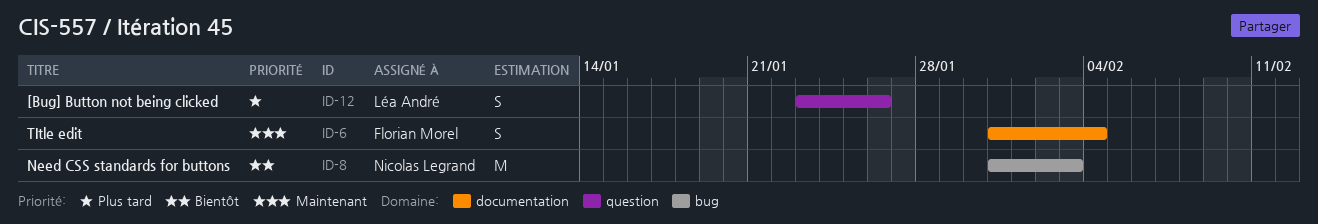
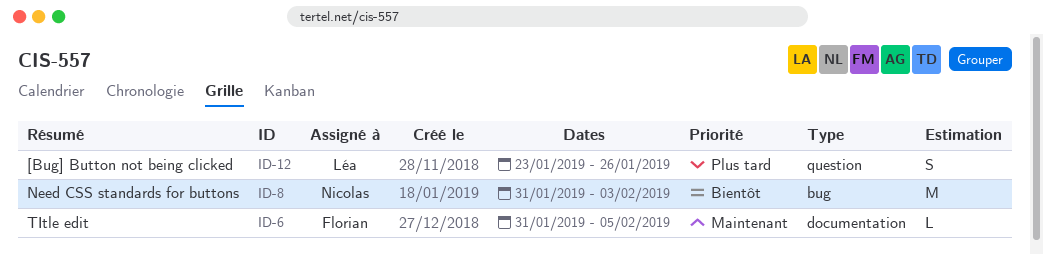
ID-6, estimate: S -> L
ID-6, due: Feb 4 -> Feb 5

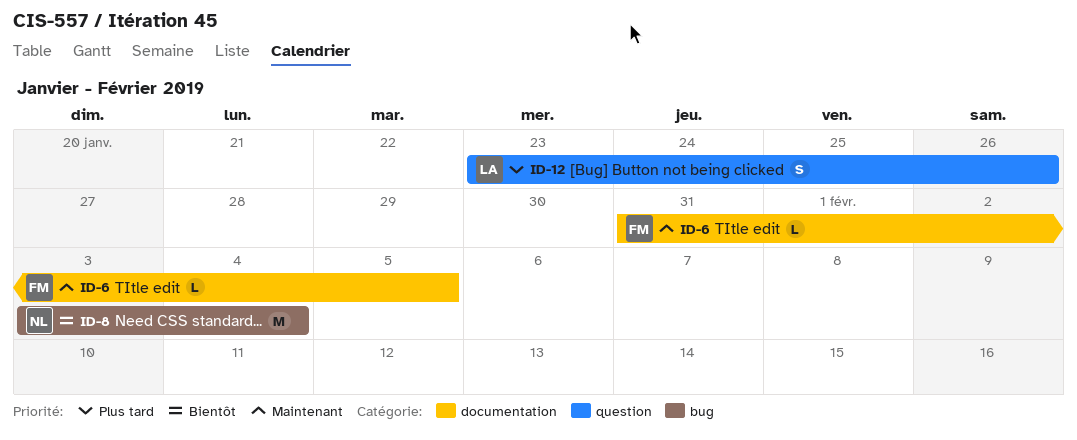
ID-8, start: Jan 31 -> Feb 3
ID-8, due: Feb 3 -> Feb 4

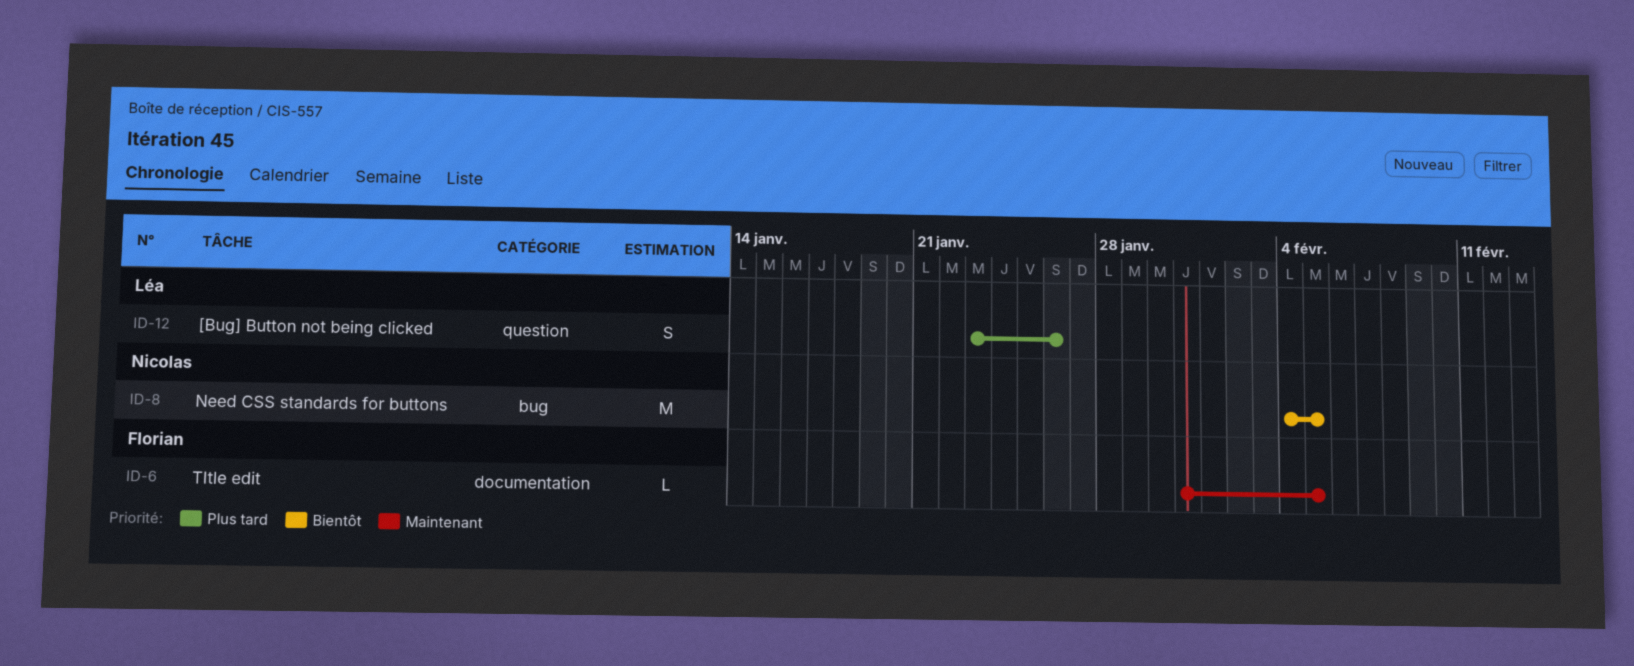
ID-8, start: Feb 3 -> Feb 4
ID-8, due: Feb 4 -> Feb 5

